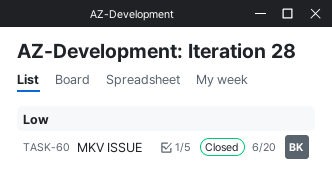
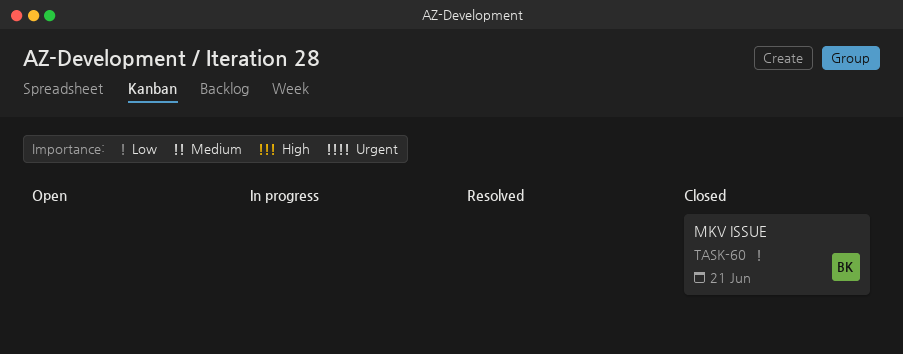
TASK-60, due: Jun 20 -> Jun 21

